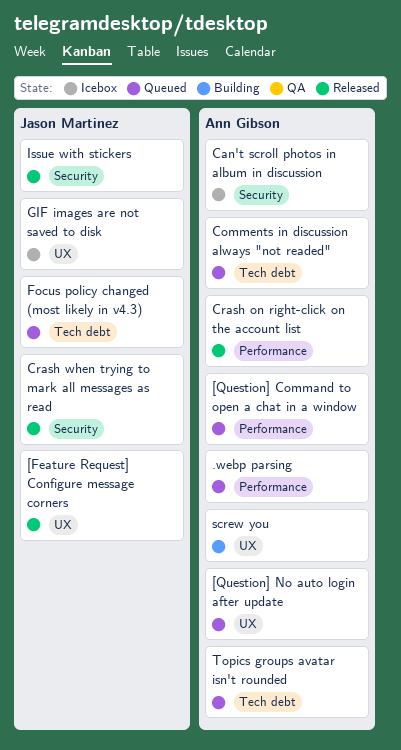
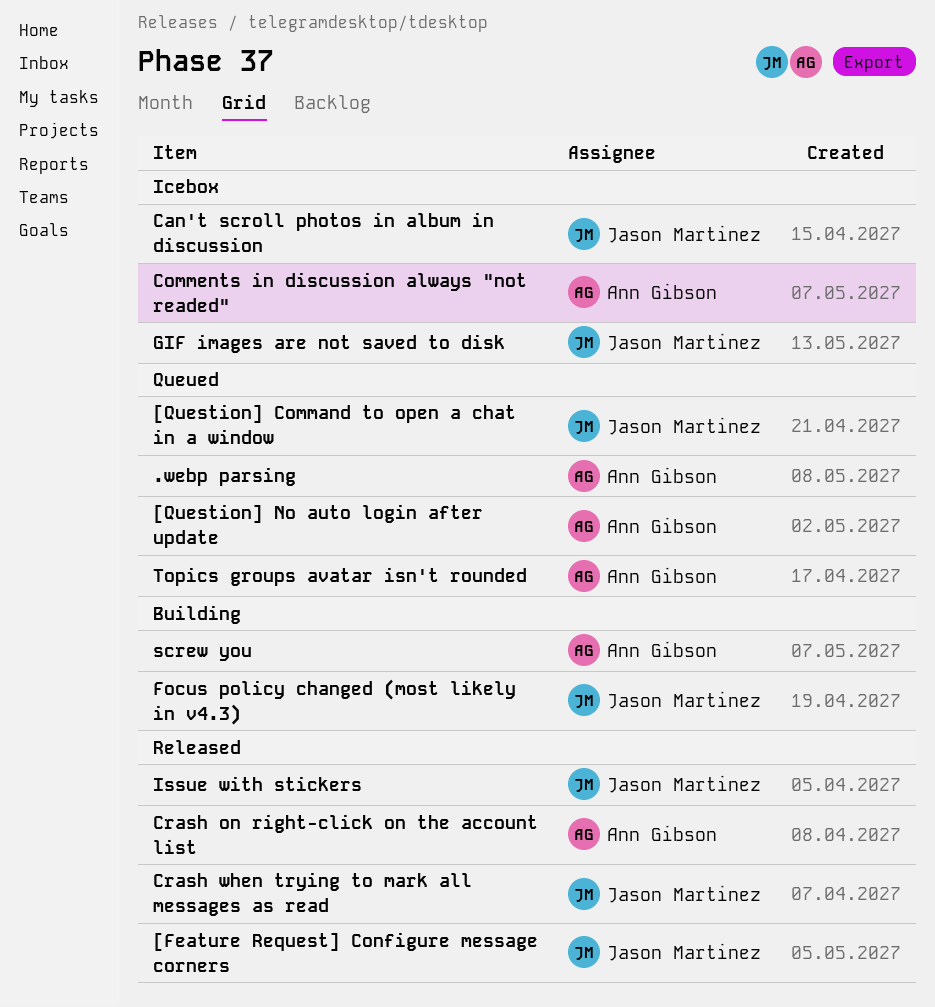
[Question] Command to open a chat in a window, owner: Ann Gibson -> Jason Martinez
Can't scroll photos in album in discussion, owner: Ann Gibson -> Jason Martinez
Comments in discussion always "not readed", status: Queued -> Icebox
Focus policy changed (most likely in v4.3), status: Queued -> Building

